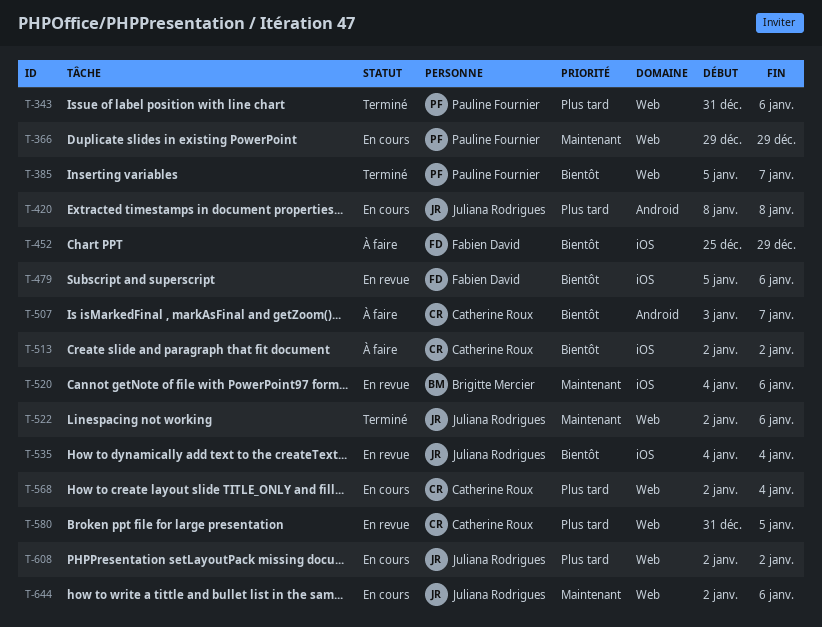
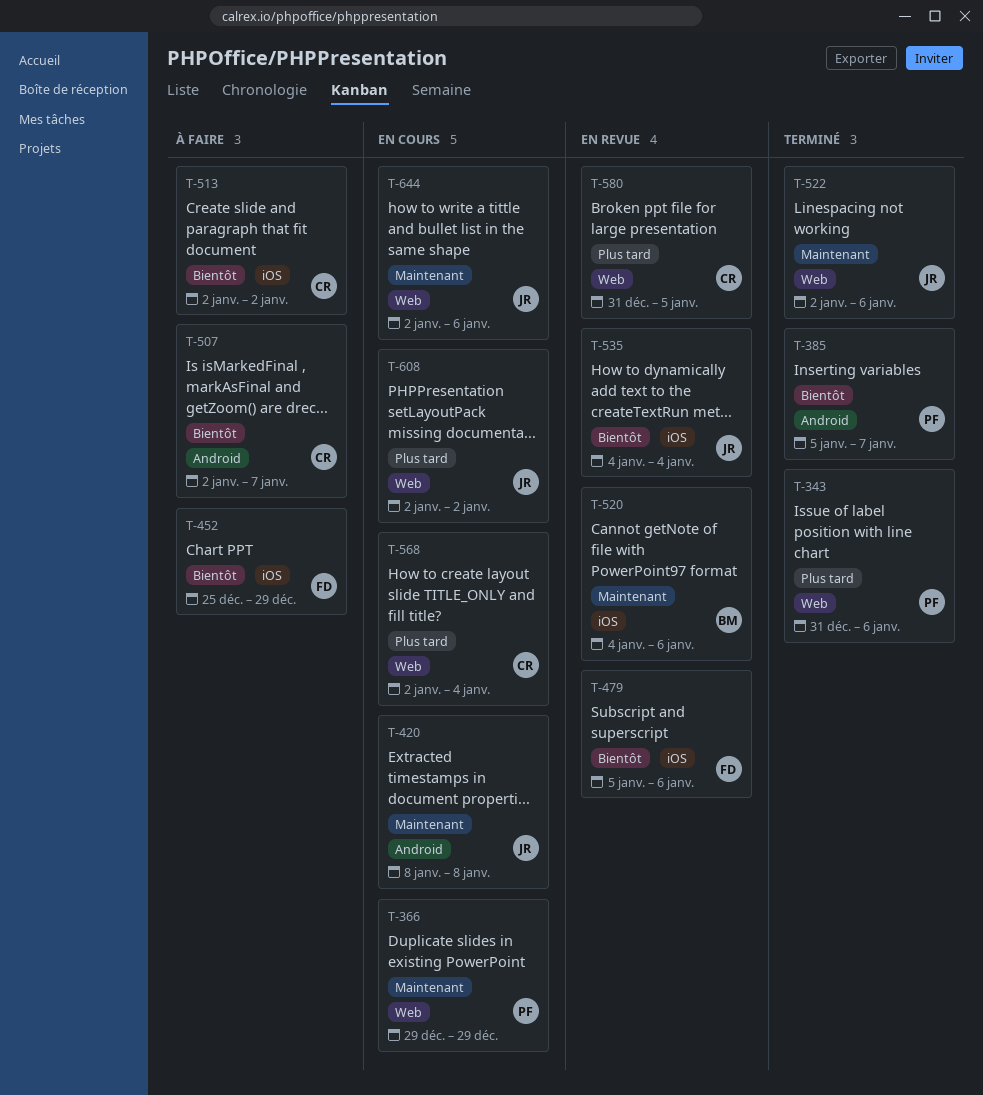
T-385, label: Web -> Android
T-420, priority: Plus tard -> Maintenant
T-507, start: Jan 3 -> Jan 2

